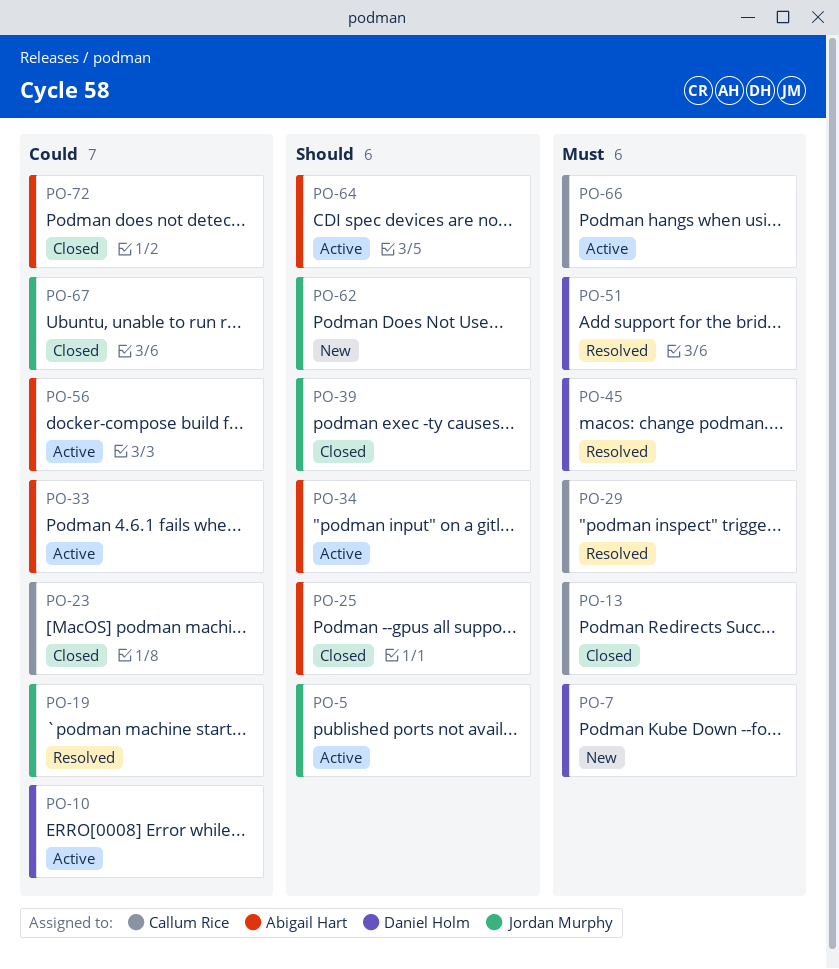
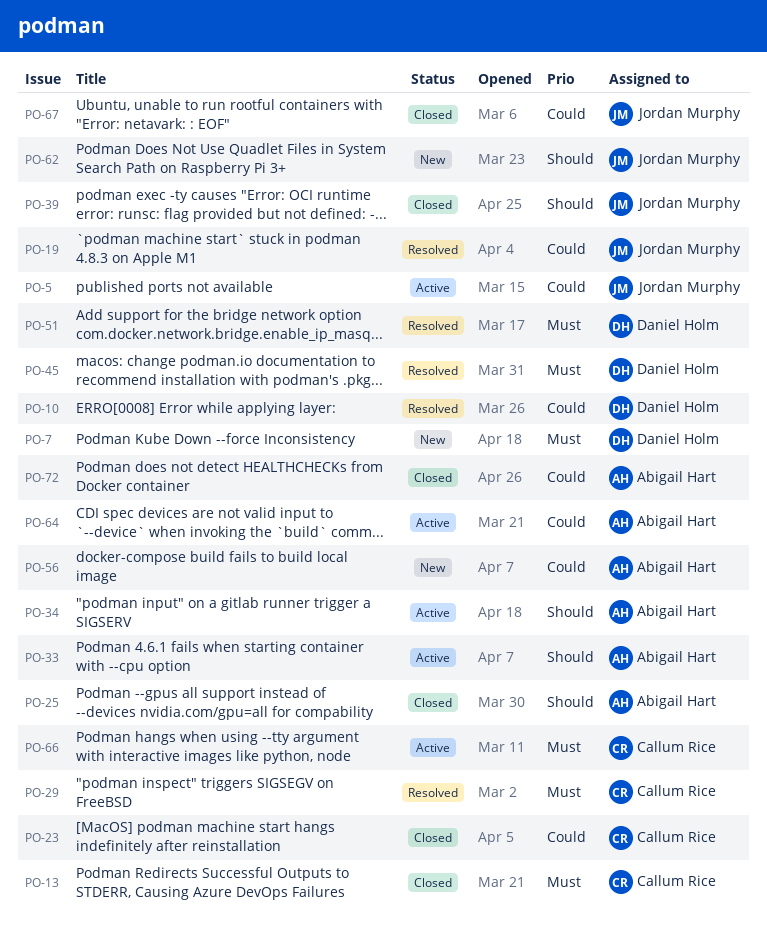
PO-5, priority: Should -> Could
PO-10, status: Active -> Resolved
PO-33, priority: Could -> Should
PO-56, status: Active -> New
PO-64, priority: Should -> Could

